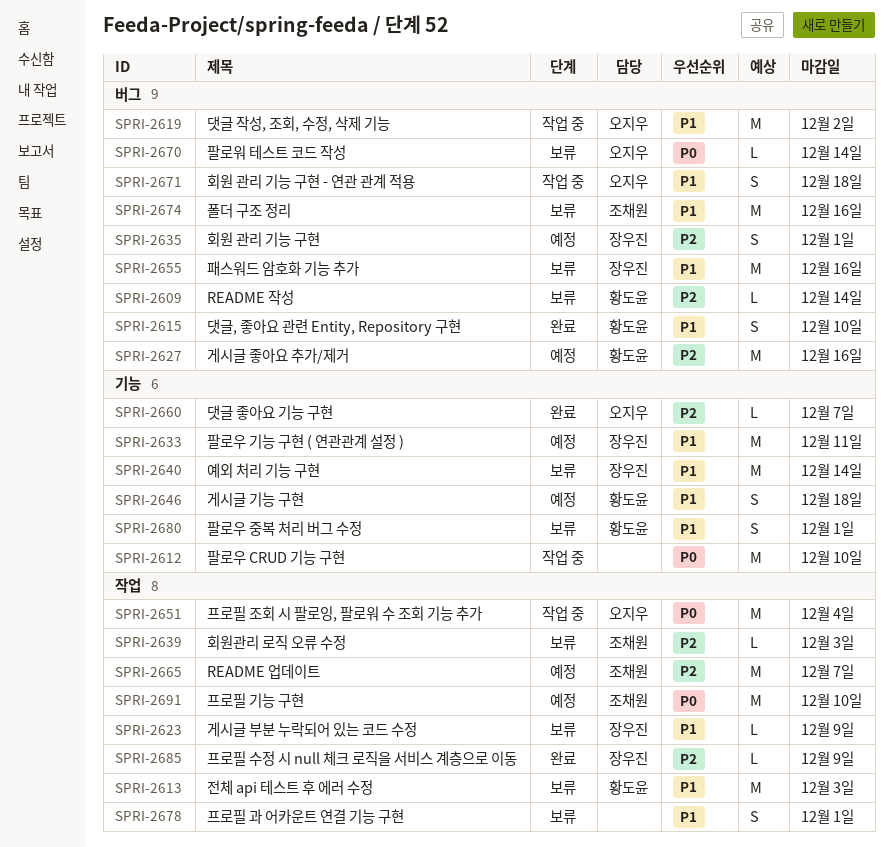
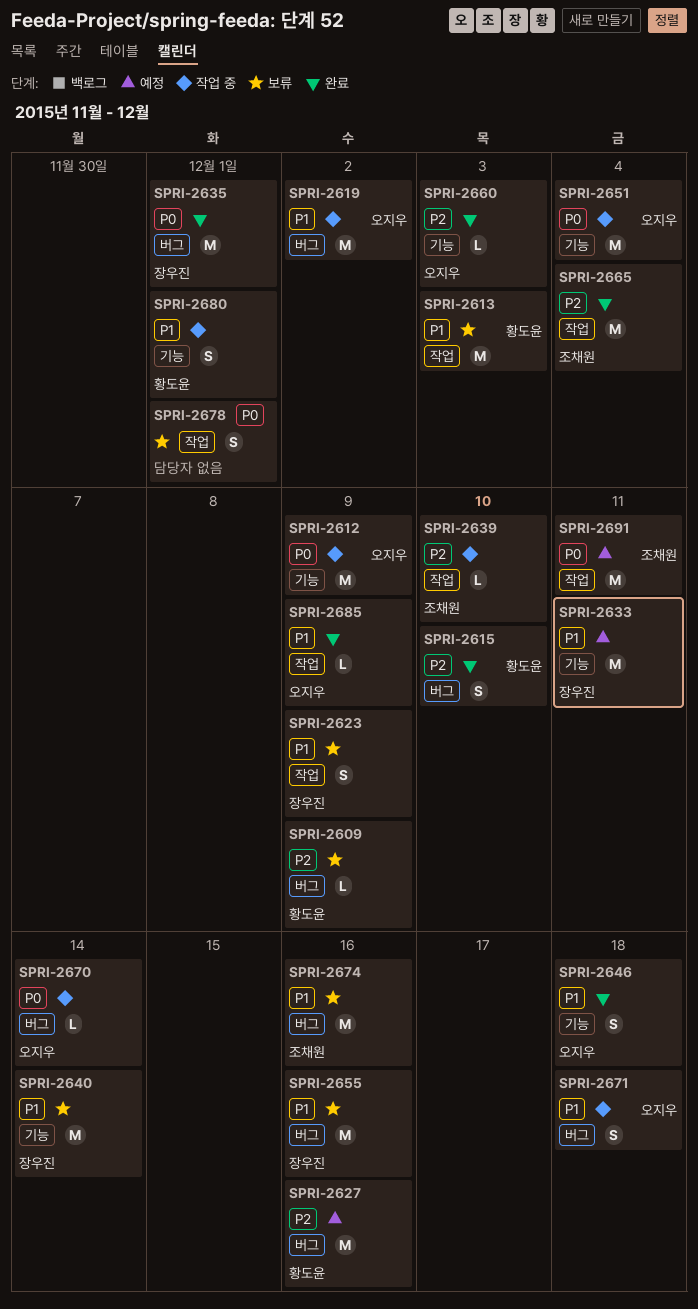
SPRI-2609, due: Dec 14 -> Dec 9
SPRI-2612, owner: none -> 오지우
SPRI-2612, due: Dec 10 -> Dec 9
SPRI-2615, priority: P1 -> P2
SPRI-2623, estimate: L -> S
SPRI-2635, status: 예정 -> 완료
SPRI-2635, priority: P2 -> P0
SPRI-2635, estimate: S -> M
SPRI-2639, status: 보류 -> 작업 중
SPRI-2639, due: Dec 3 -> Dec 10
SPRI-2646, status: 예정 -> 완료
SPRI-2646, owner: 황도윤 -> 오지우
SPRI-2651, label: 작업 -> 기능
SPRI-2660, due: Dec 7 -> Dec 3
SPRI-2665, status: 예정 -> 완료
SPRI-2665, due: Dec 7 -> Dec 4
SPRI-2670, status: 보류 -> 작업 중
SPRI-2678, priority: P1 -> P0
SPRI-2680, status: 보류 -> 작업 중
SPRI-2685, owner: 장우진 -> 오지우
SPRI-2685, priority: P2 -> P1
SPRI-2691, due: Dec 10 -> Dec 11

